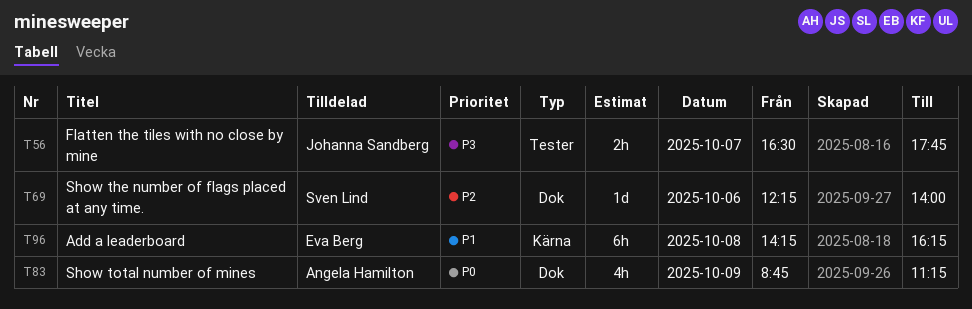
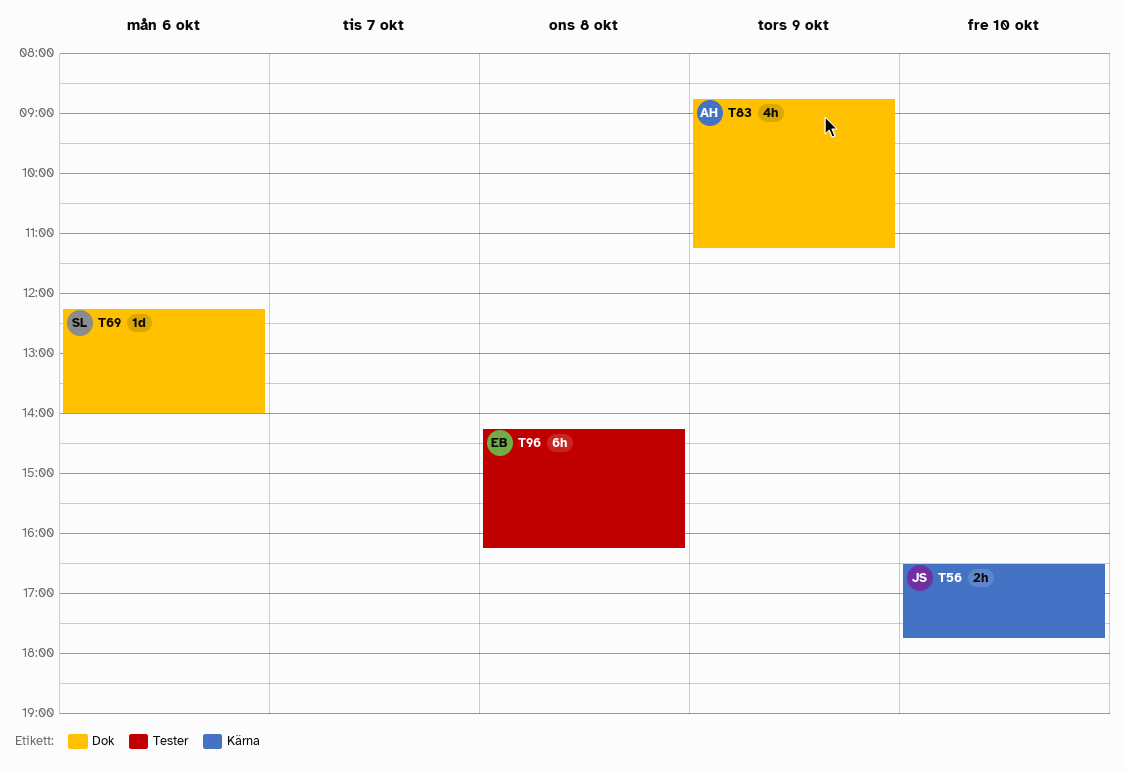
T56, label: Tester -> Kärna
T56, day: Oct 7 -> Oct 10
T96, label: Kärna -> Tester

